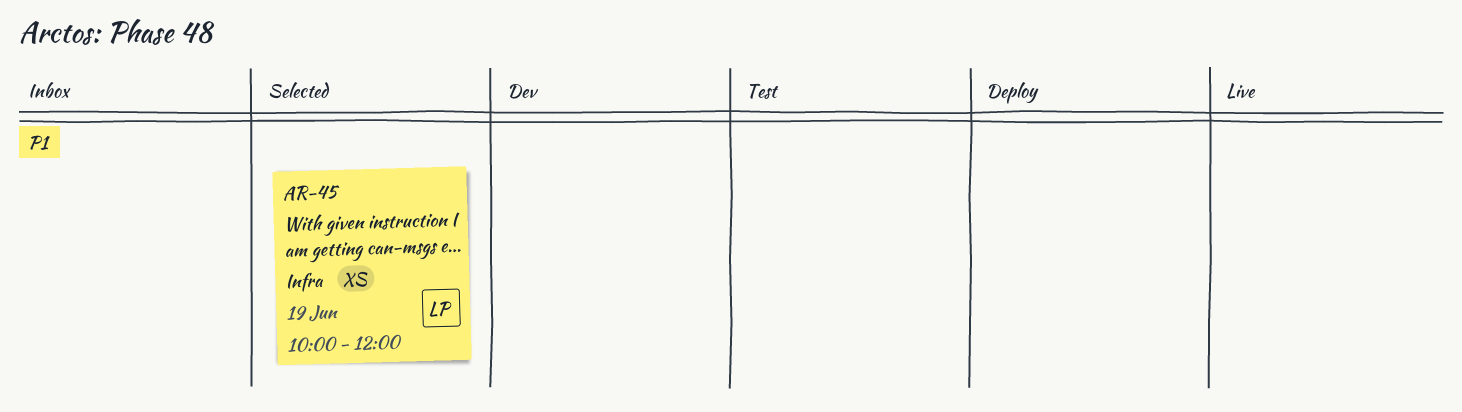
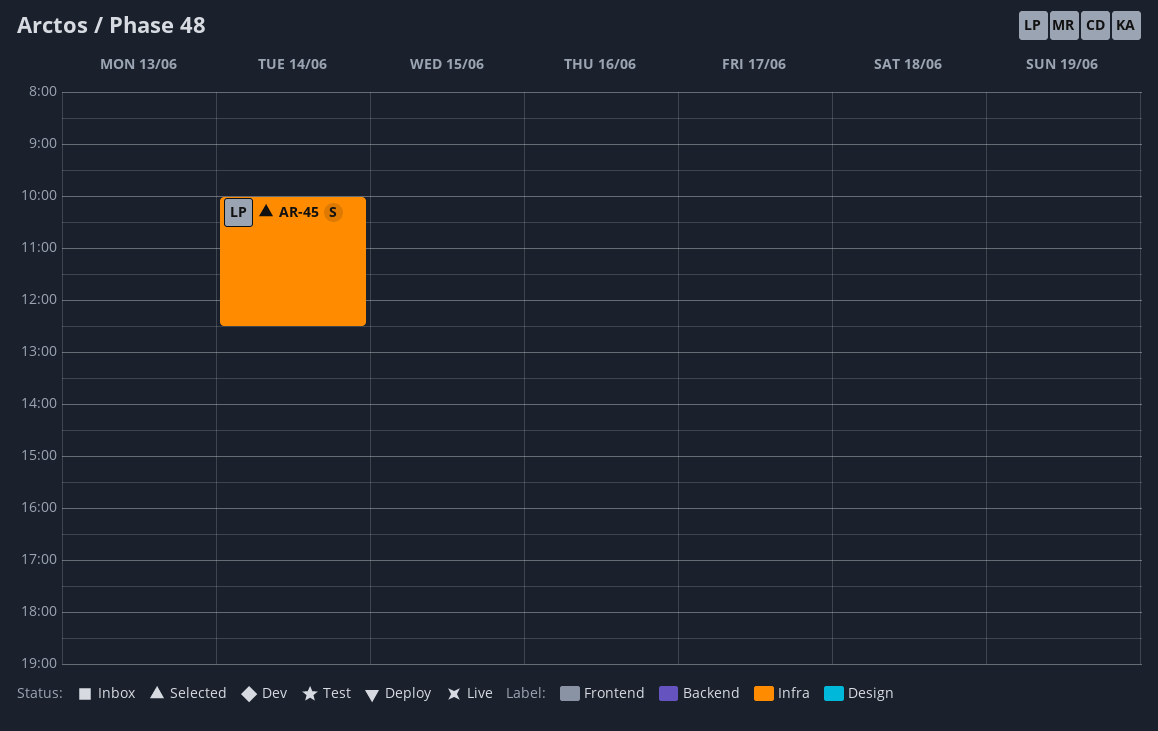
AR-45, estimate: XS -> S
AR-45, day: Jun 19 -> Jun 14
AR-45, ends: 12:00 -> 12:30

